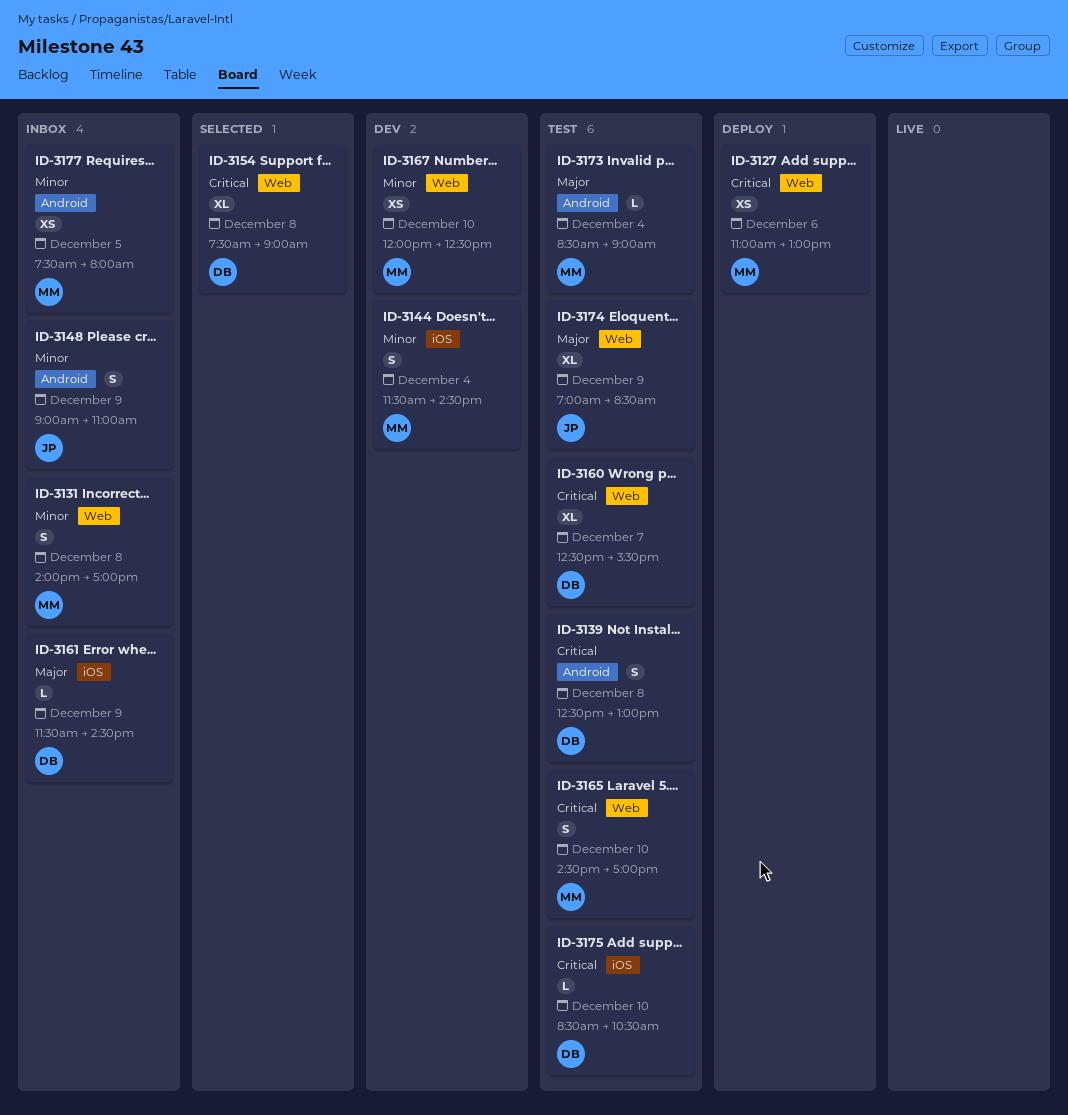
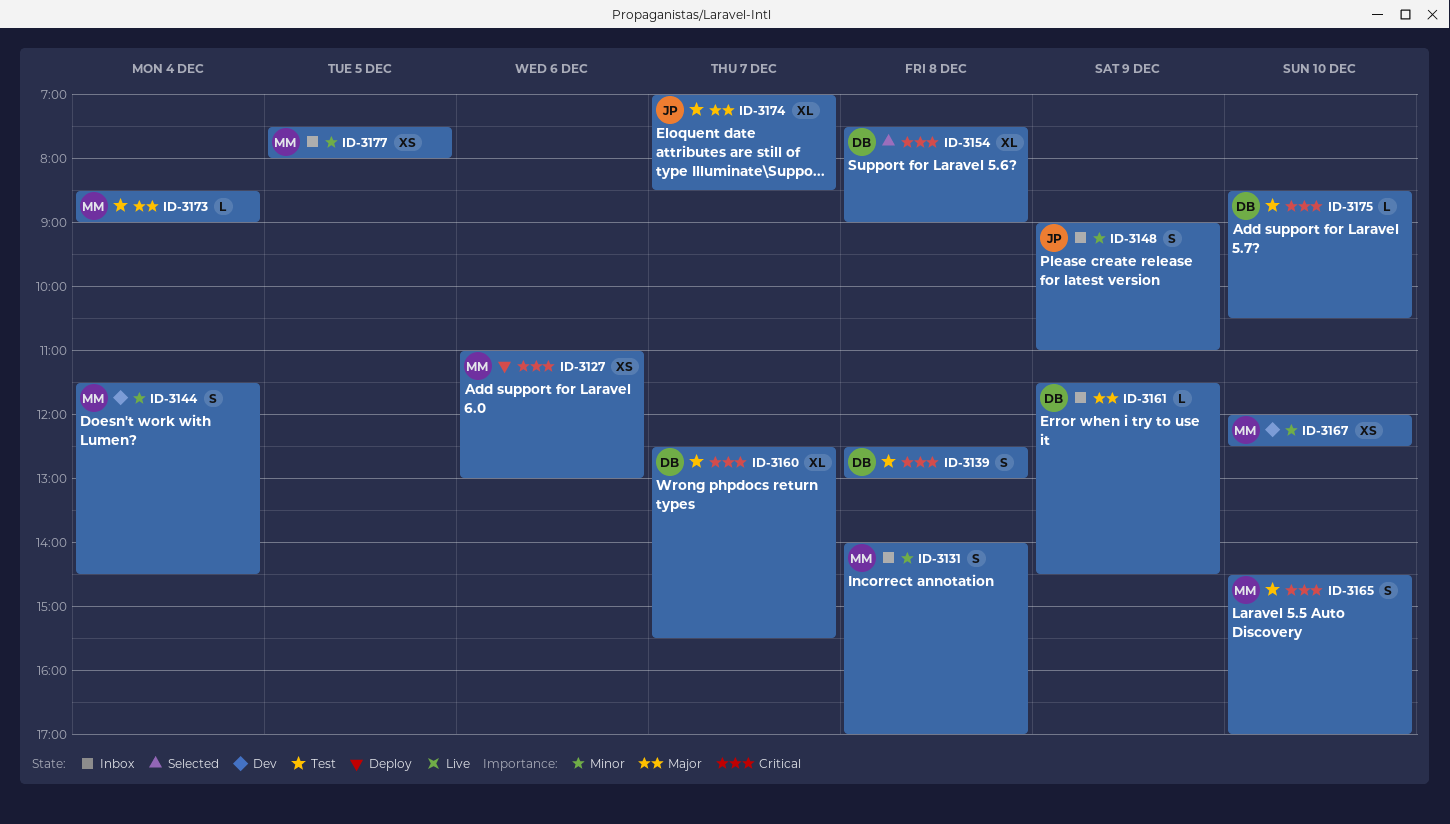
ID-3174, day: Dec 9 -> Dec 7

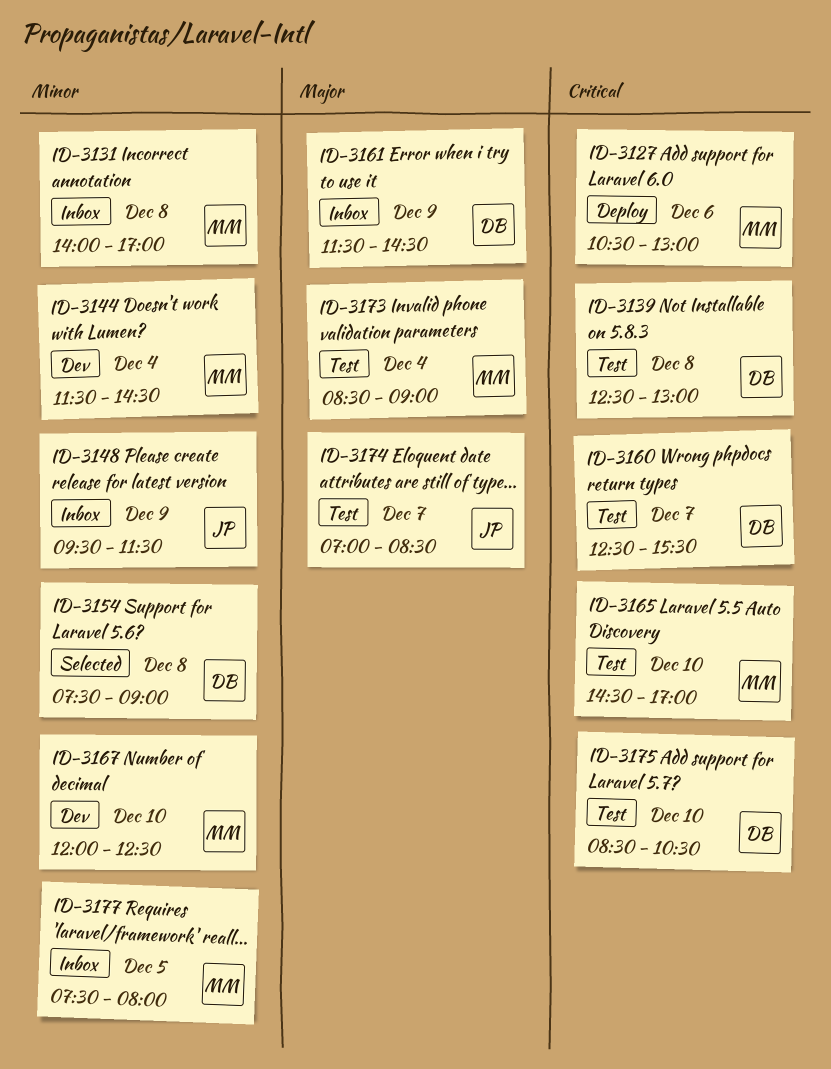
ID-3127, begins: 11:00 -> 10:30
ID-3148, begins: 09:00 -> 09:30
ID-3148, ends: 11:00 -> 11:30
ID-3154, priority: Critical -> Minor

